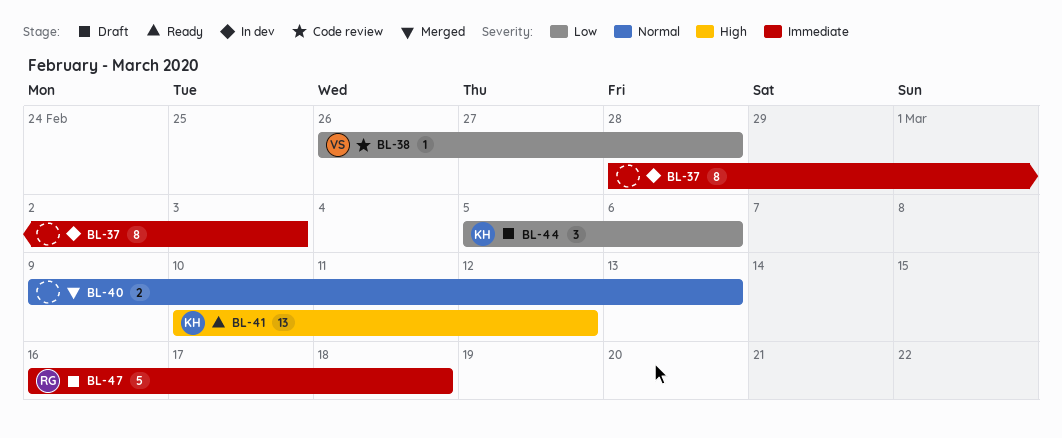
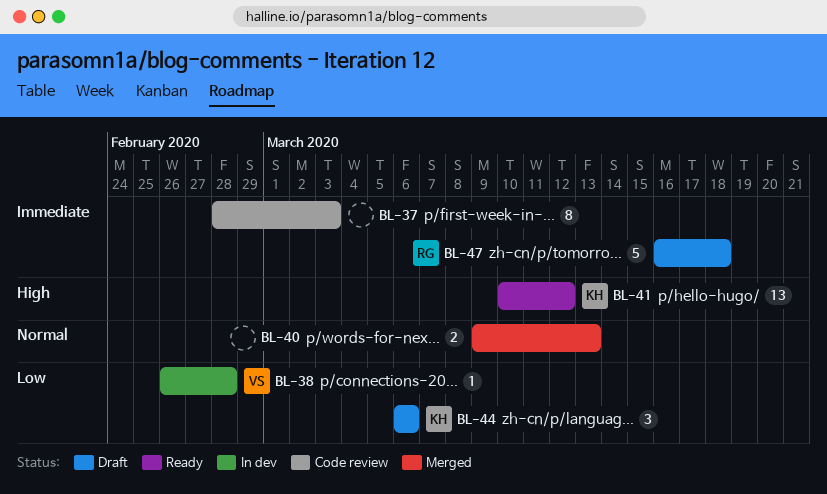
BL-37, status: In dev -> Code review
BL-38, status: Code review -> In dev
BL-44, start: Mar 5 -> Mar 6

